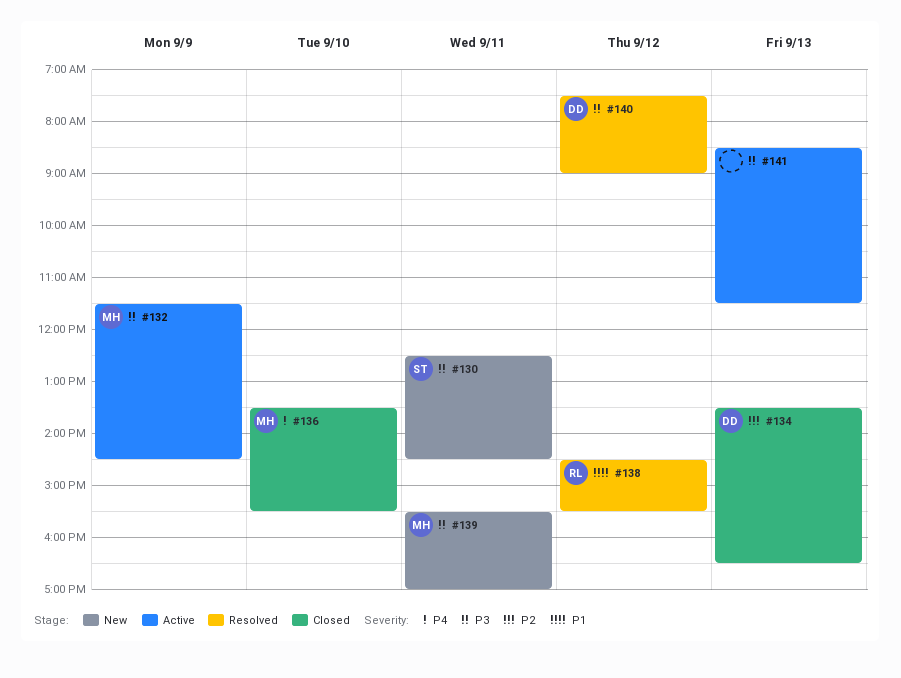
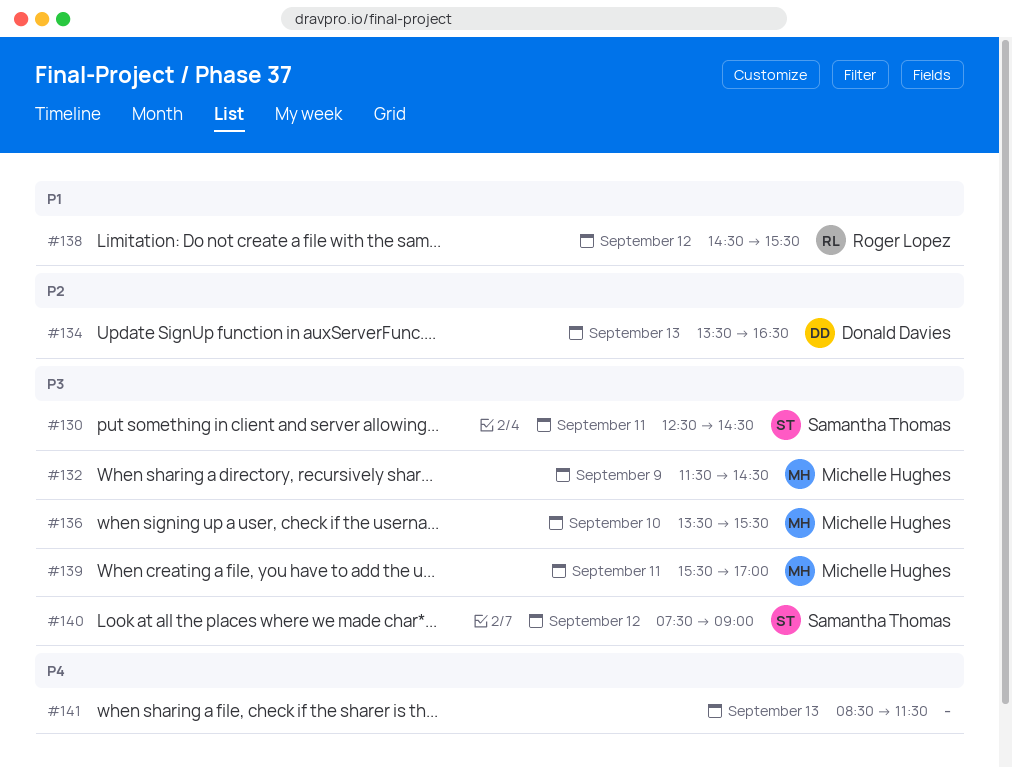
#136, priority: P4 -> P3
#140, owner: Donald Davies -> Samantha Thomas
#141, priority: P3 -> P4

